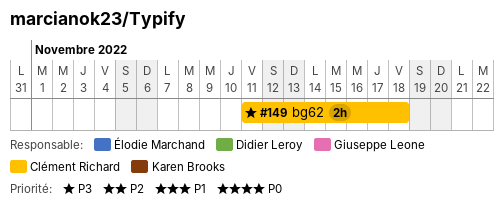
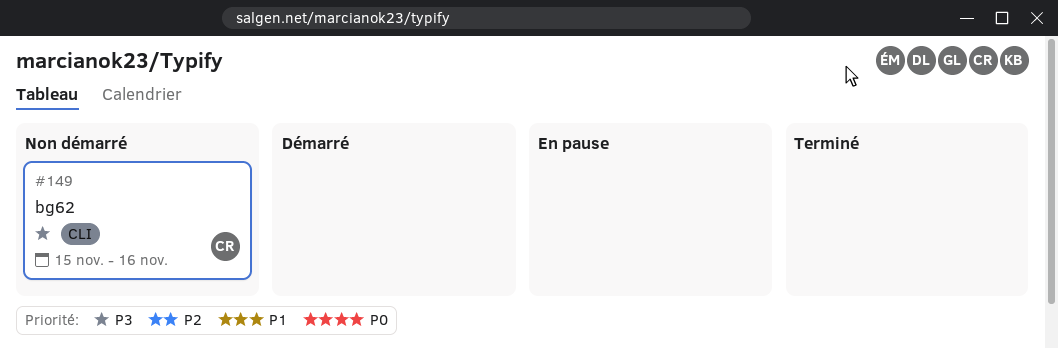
#149, start: Nov 11 -> Nov 15
#149, due: Nov 18 -> Nov 16

